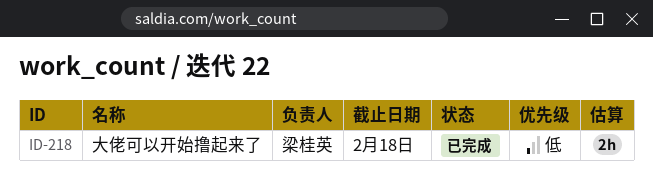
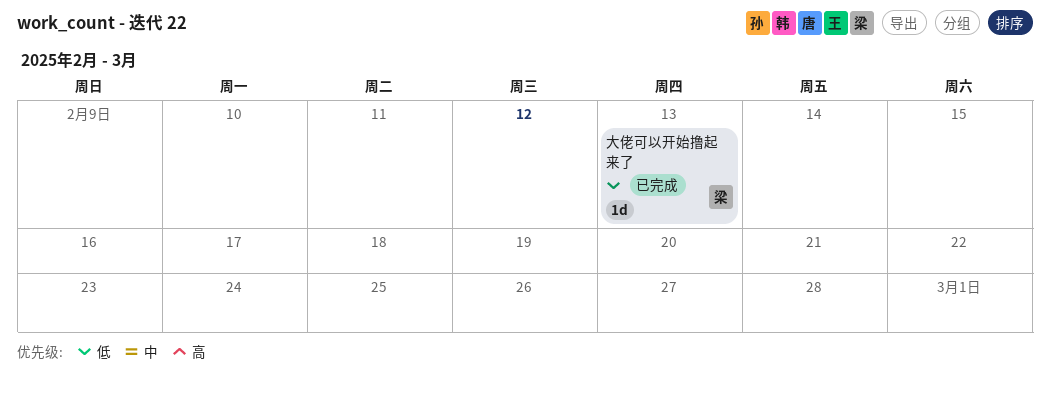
大佬可以开始撸起来了, estimate: 2h -> 1d
大佬可以开始撸起来了, due: Feb 18 -> Feb 13

